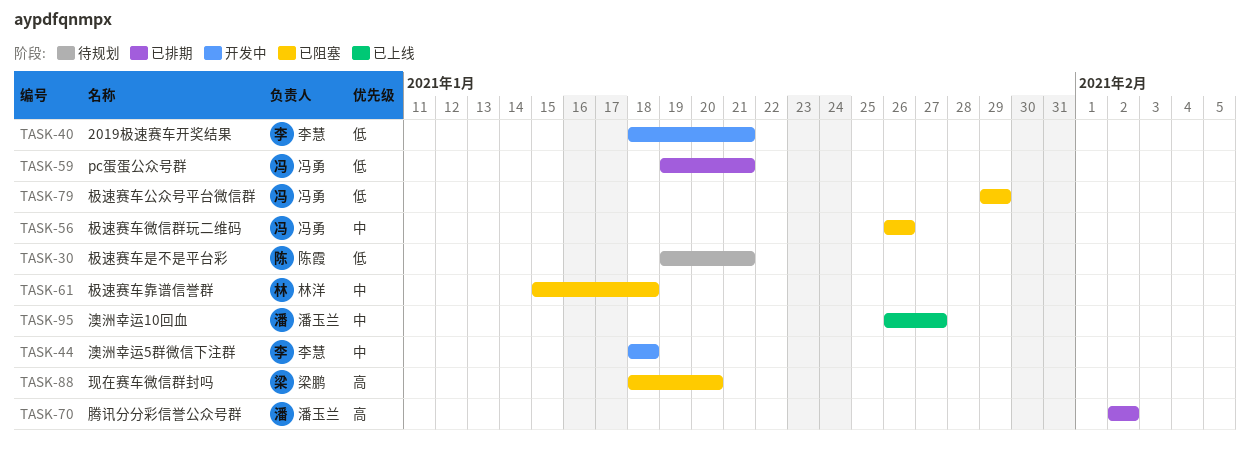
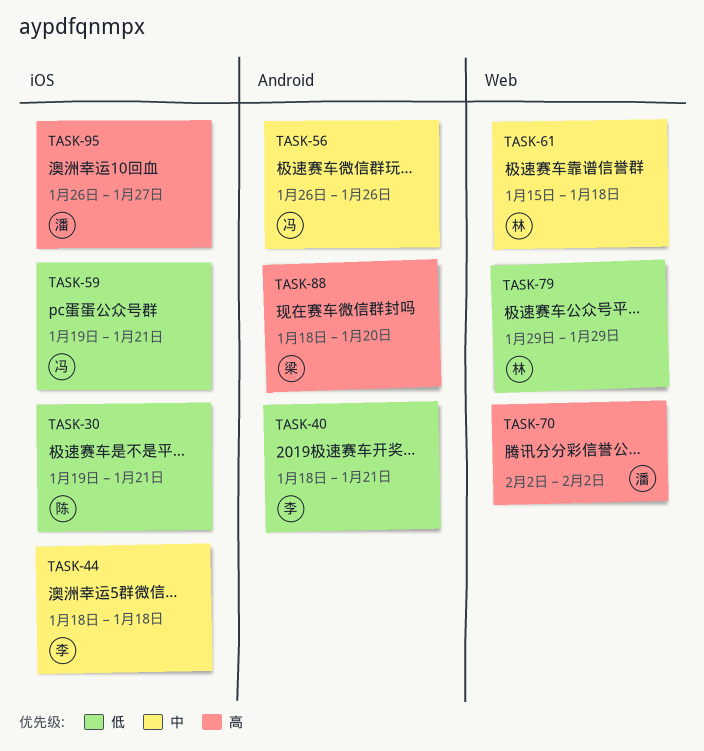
TASK-79, owner: 冯勇 -> 林洋
TASK-95, priority: 中 -> 高

